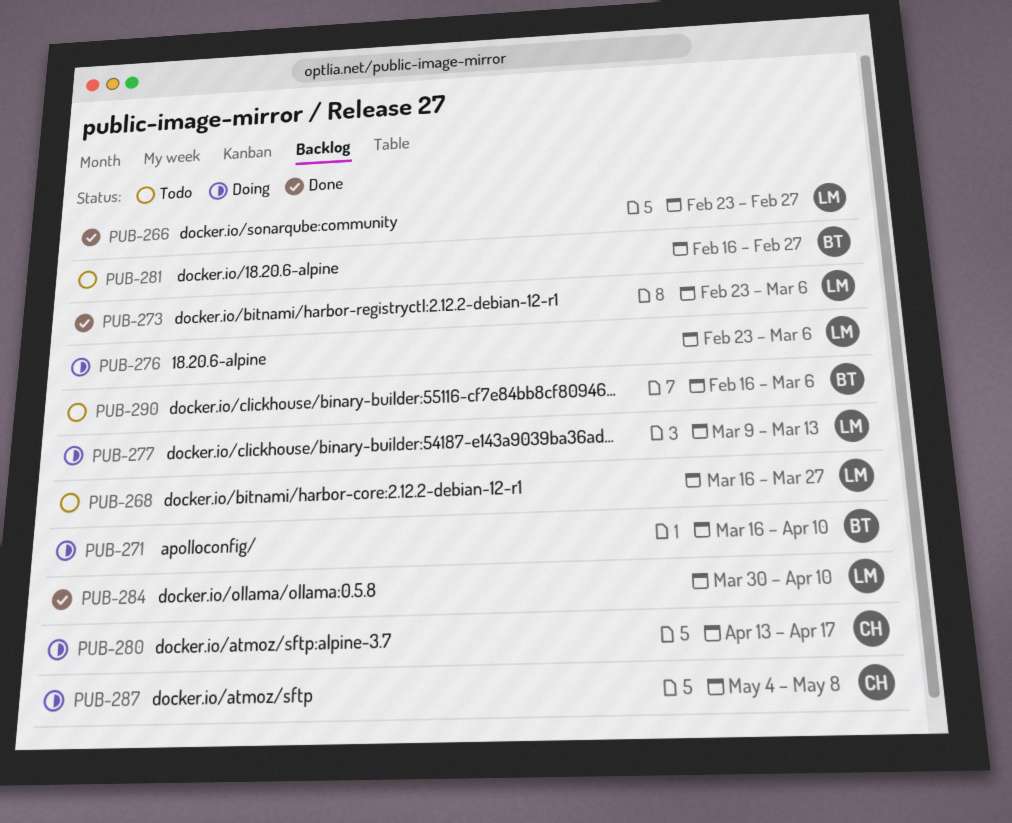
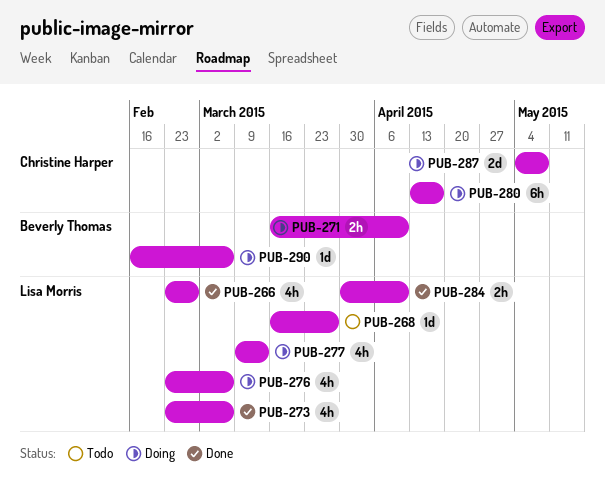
PUB-281: present -> none
PUB-290, status: Todo -> Doing

